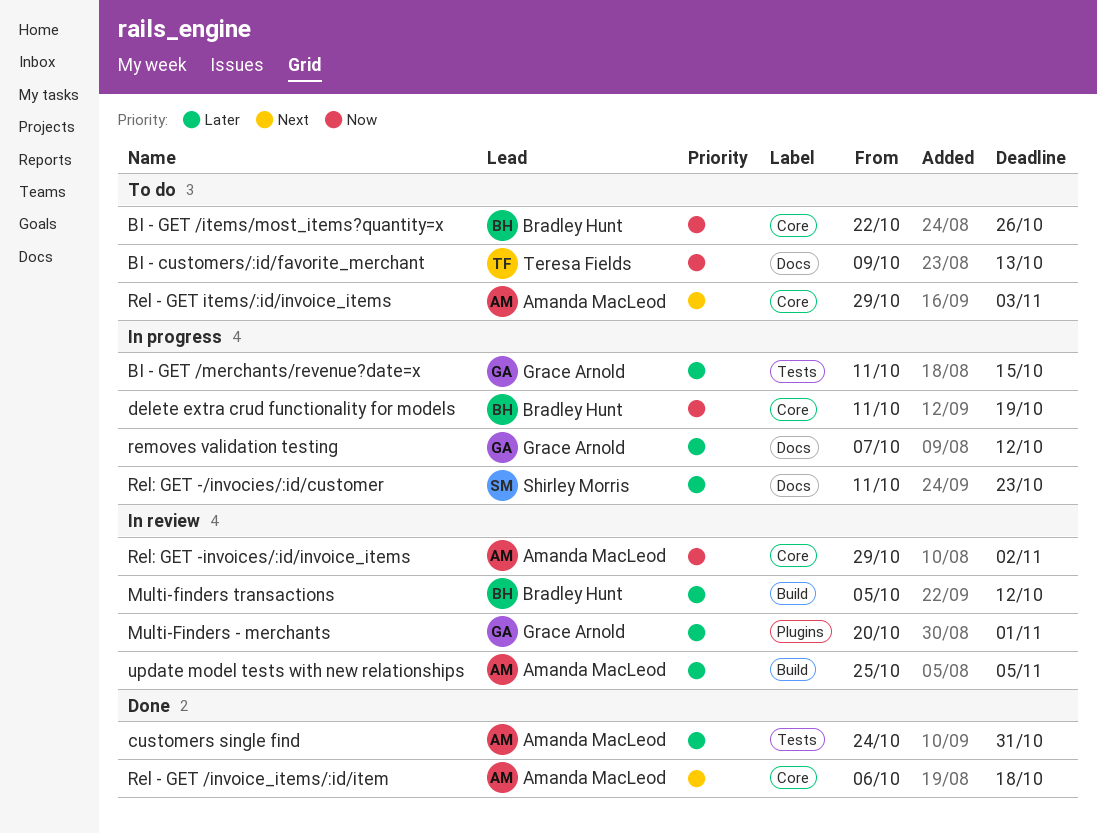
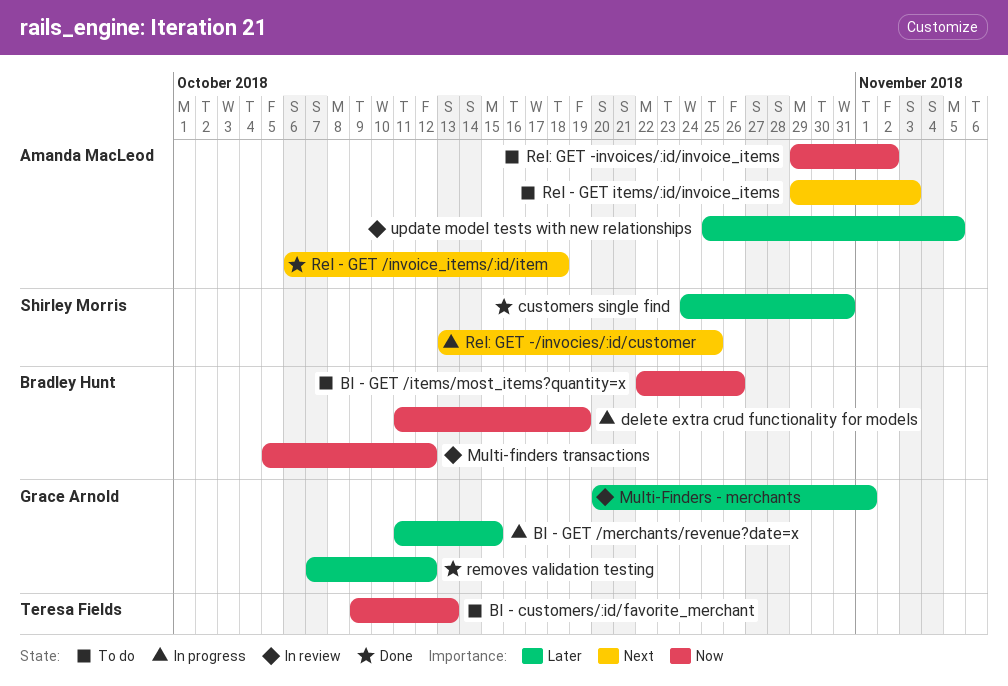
customers single find, owner: Amanda MacLeod -> Shirley Morris
Multi-finders transactions, priority: Later -> Now
Rel: GET -/invocies/:id/customer, priority: Later -> Next
Rel: GET -/invocies/:id/customer, start: Oct 11 -> Oct 13
Rel: GET -/invocies/:id/customer, due: Oct 23 -> Oct 25
Rel: GET -invoices/:id/invoice_items, status: In review -> To do
removes validation testing, status: In progress -> Done

